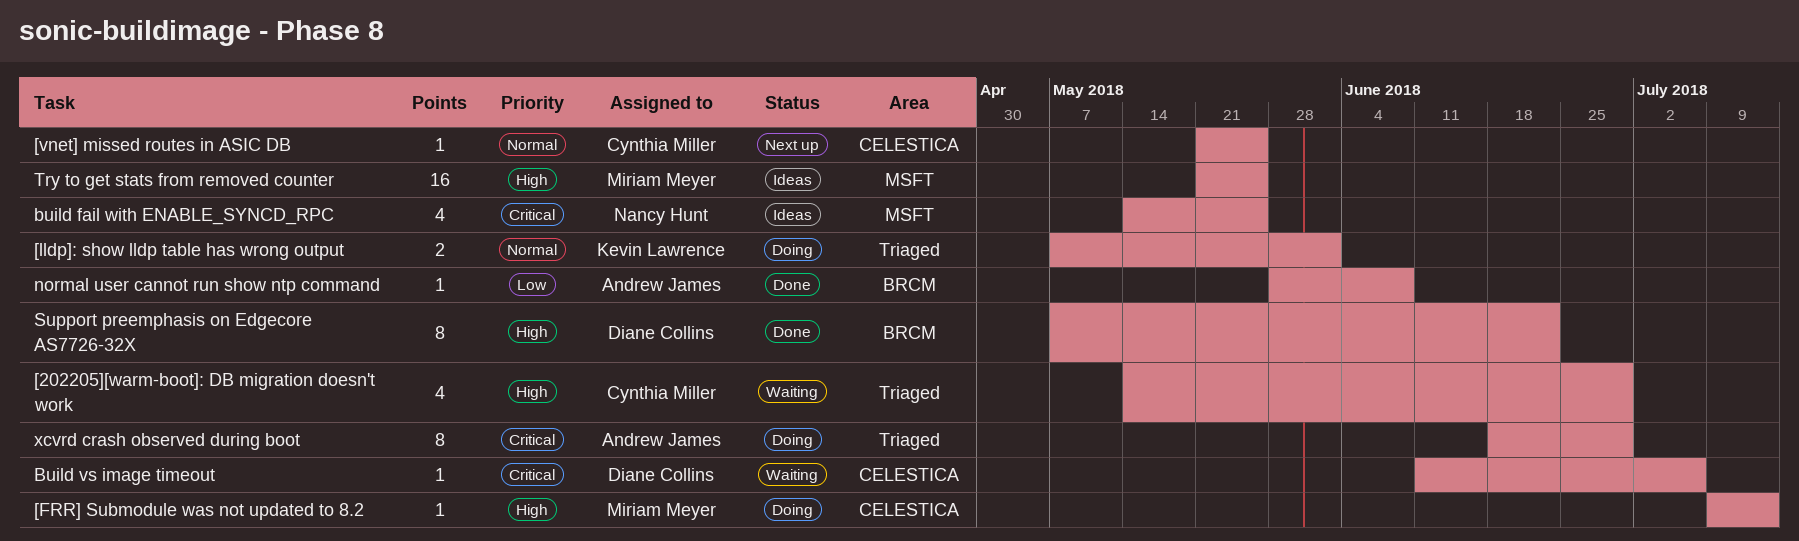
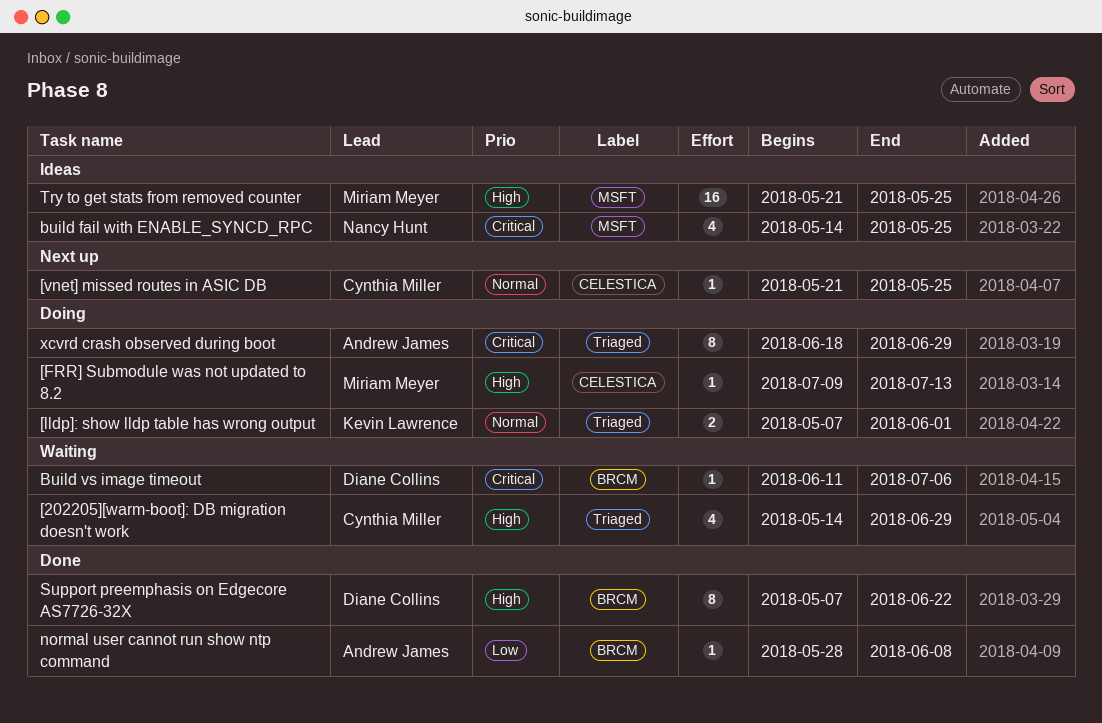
Build vs image timeout, label: CELESTICA -> BRCM

